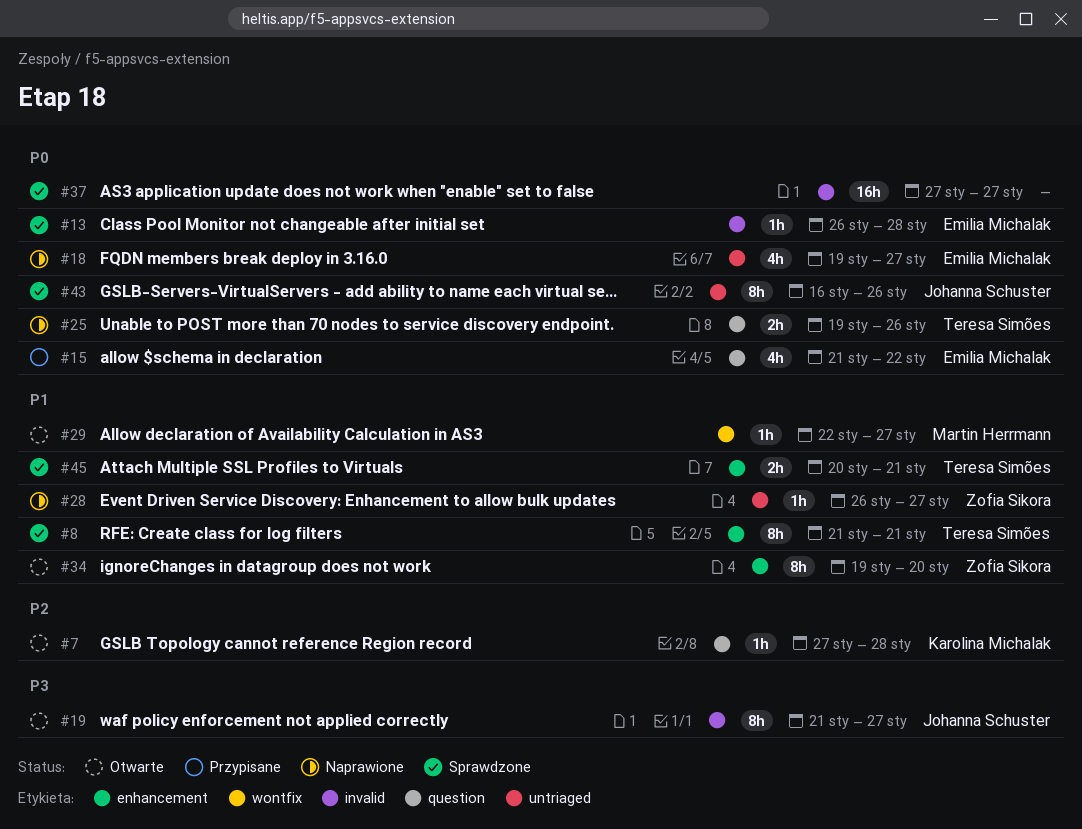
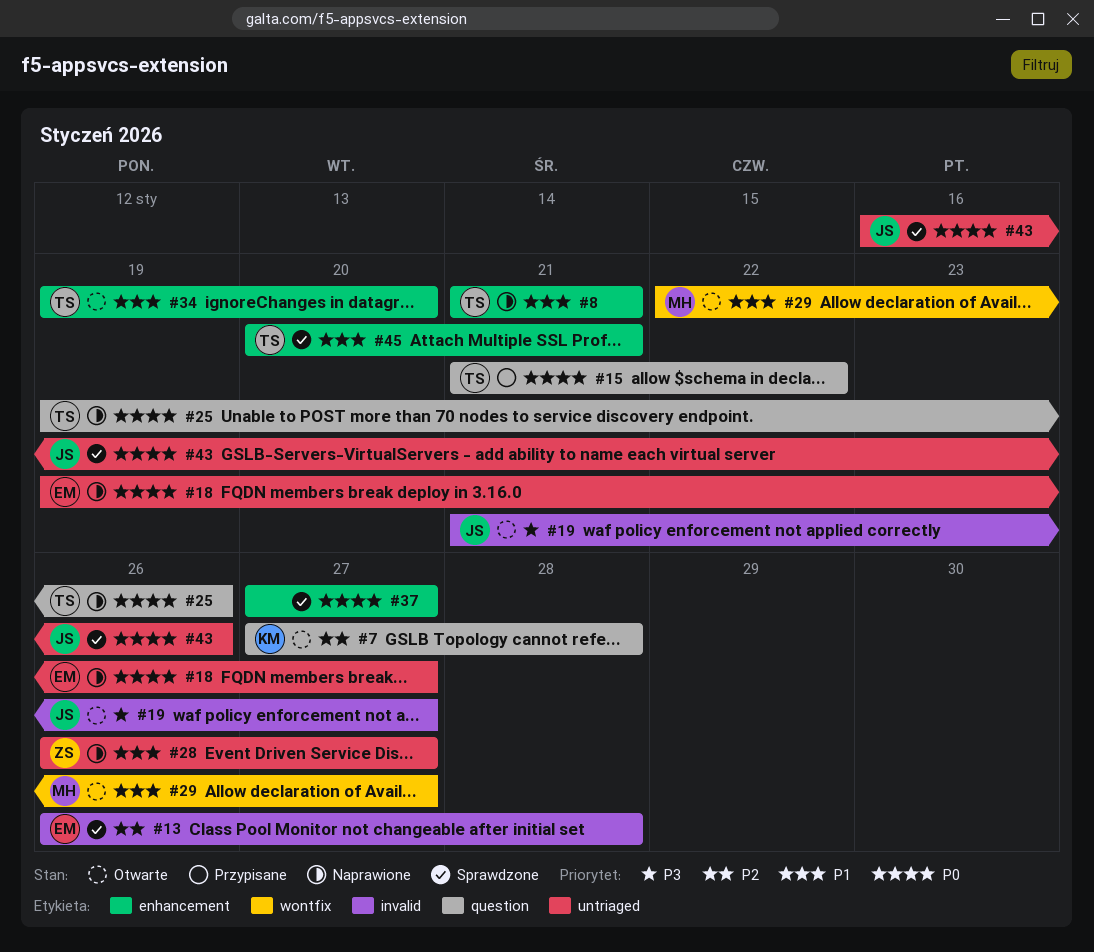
#8, status: Sprawdzone -> Naprawione
#13, priority: P0 -> P2
#15, owner: Emilia Michalak -> Teresa Simões
#34, owner: Zofia Sikora -> Teresa Simões
#37, label: invalid -> enhancement

